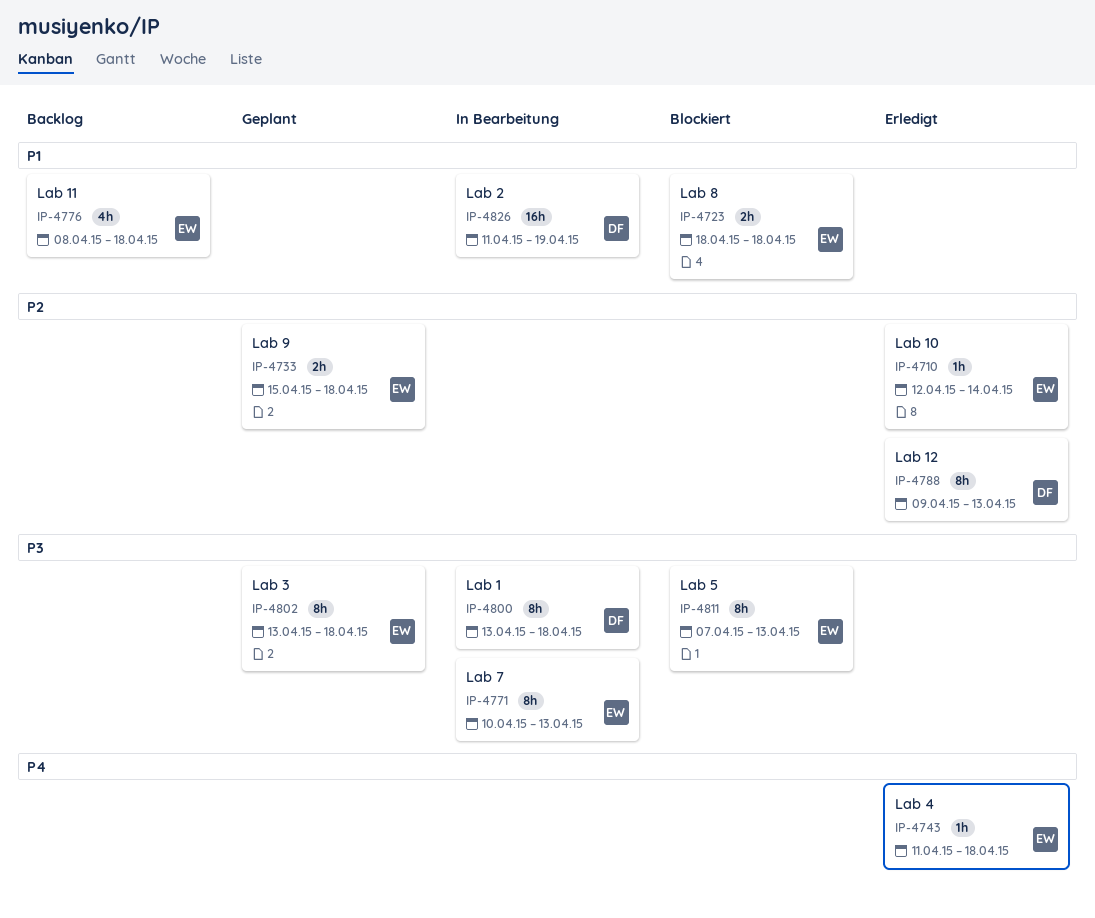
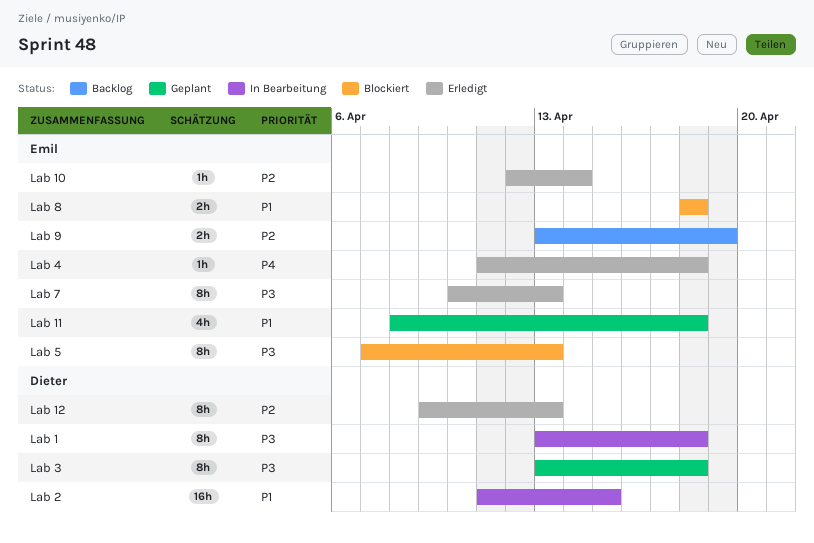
Lab 11, status: Backlog -> Geplant
Lab 2, due: Apr 19 -> Apr 15
Lab 3, owner: Emil -> Dieter
Lab 7, status: In Bearbeitung -> Erledigt
Lab 9, status: Geplant -> Backlog
Lab 9, start: Apr 15 -> Apr 13
Lab 9, due: Apr 18 -> Apr 19

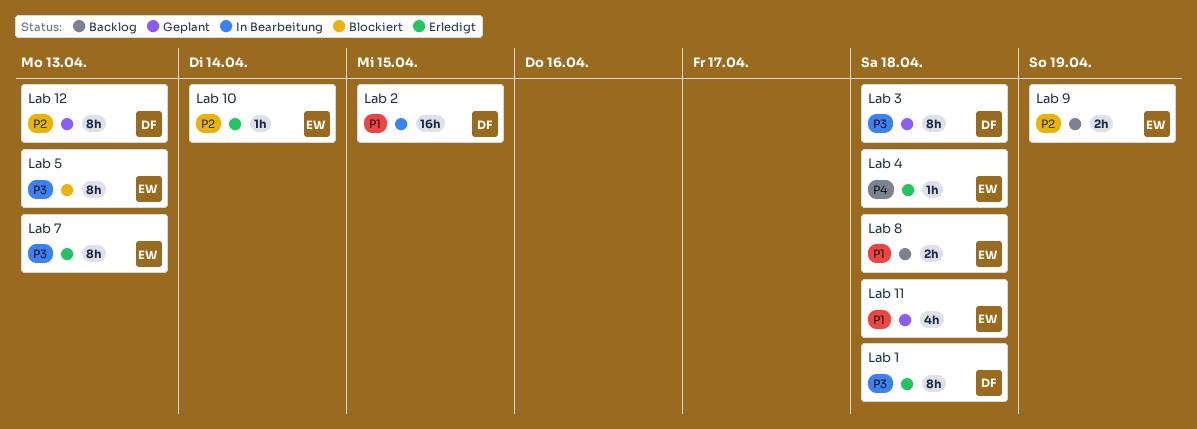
Lab 1, status: In Bearbeitung -> Erledigt
Lab 12, status: Erledigt -> Geplant
Lab 8, status: Blockiert -> Backlog

